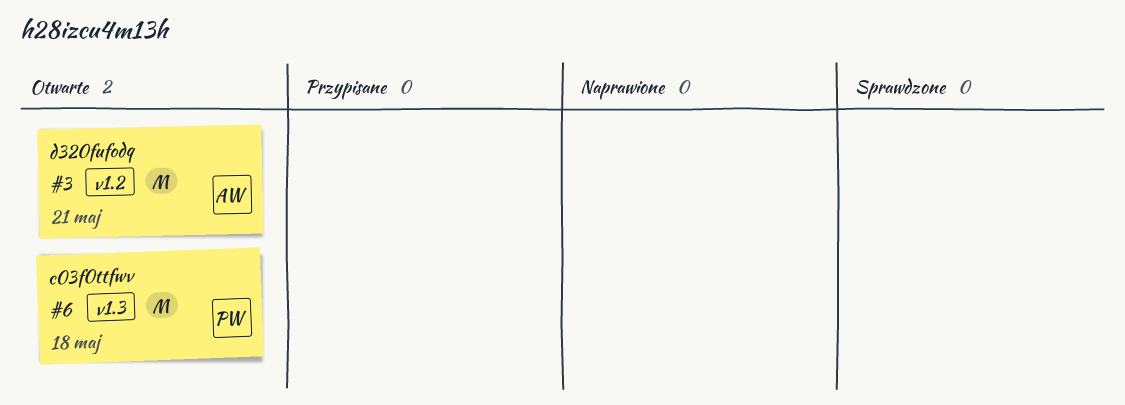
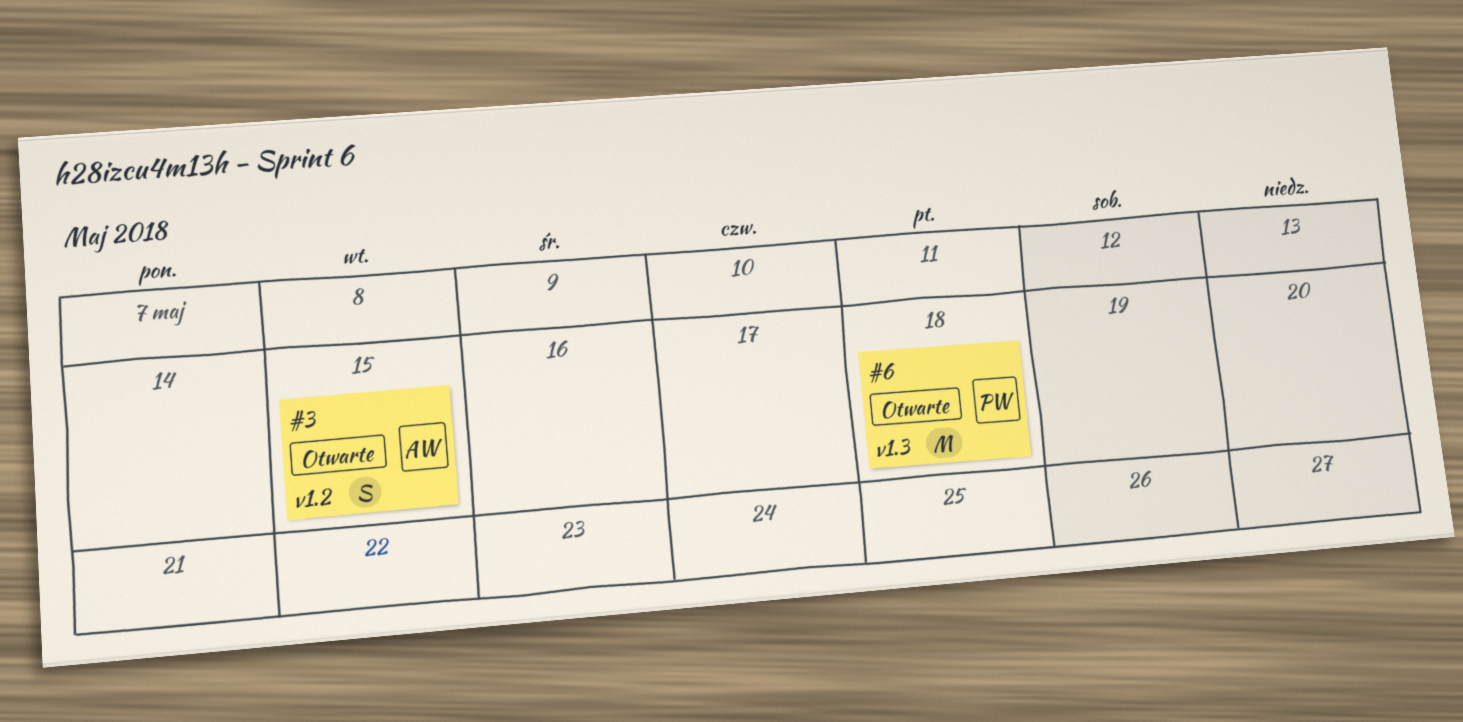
#3, estimate: M -> S
#3, due: May 21 -> May 15

